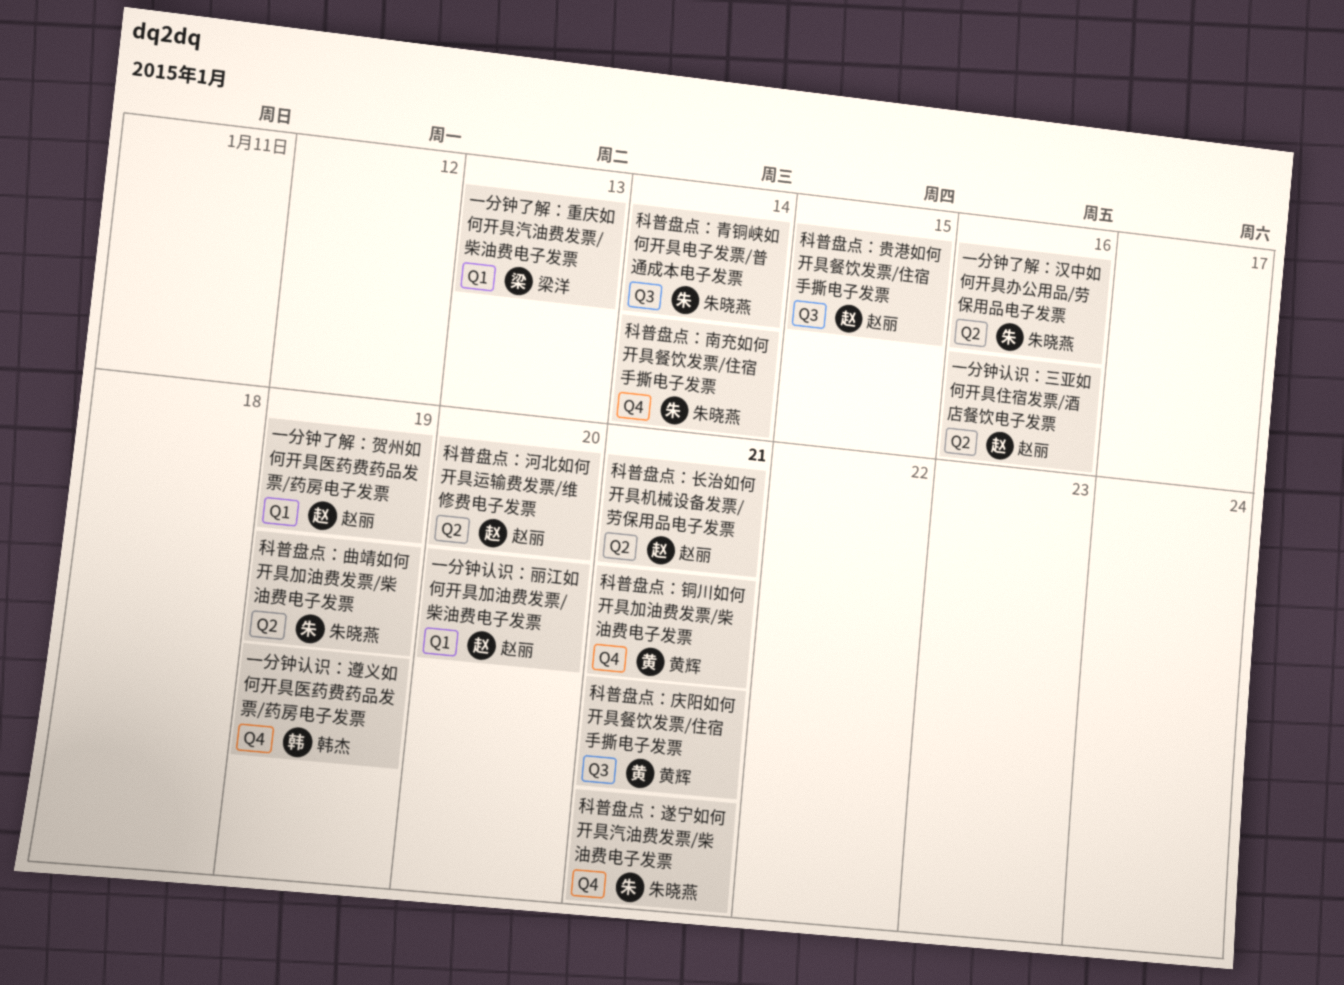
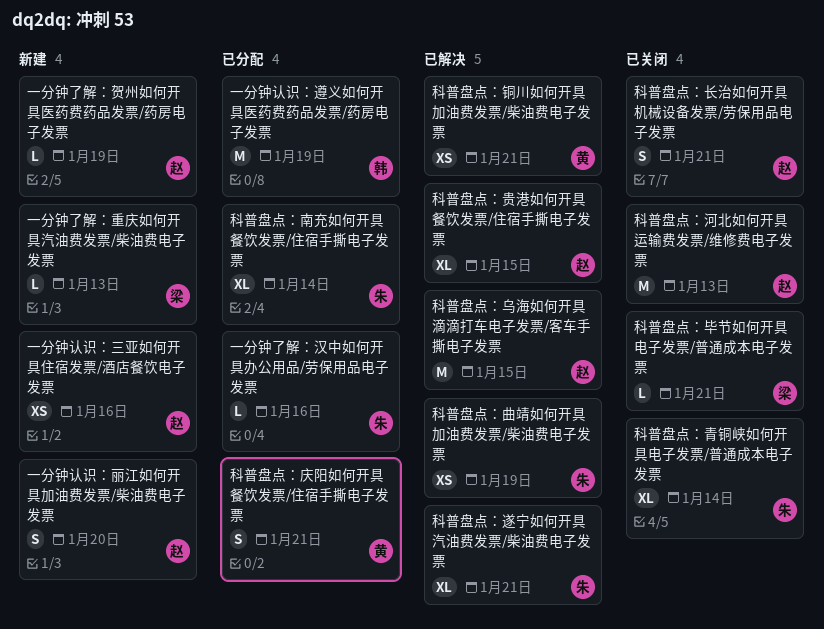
科普盘点：乌海如何开具滴滴打车电子发票/客车手撕电子发票: none -> present
科普盘点：毕节如何开具电子发票/普通成本电子发票: none -> present
科普盘点：河北如何开具运输费发票/维修费电子发票, due: Jan 20 -> Jan 13

